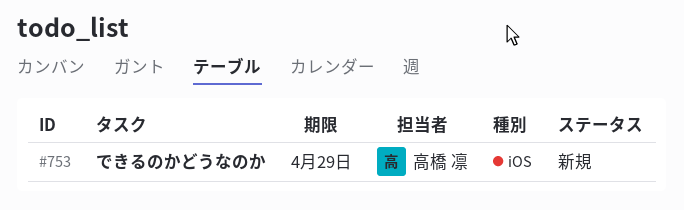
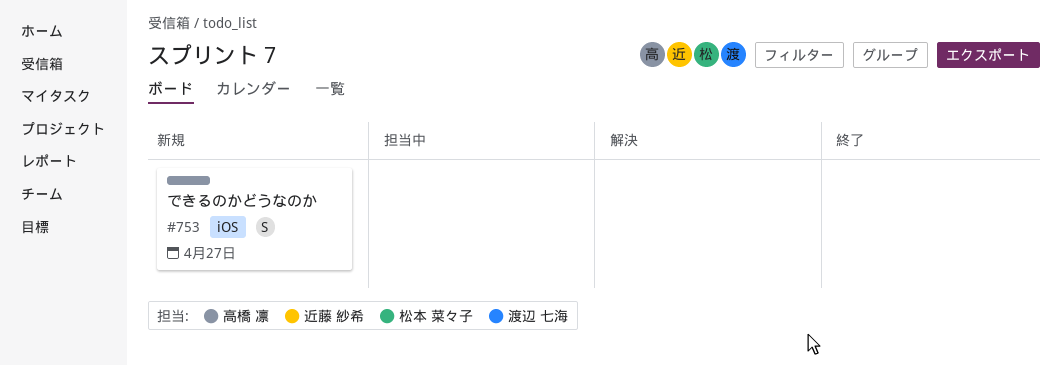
#753, due: Apr 29 -> Apr 27

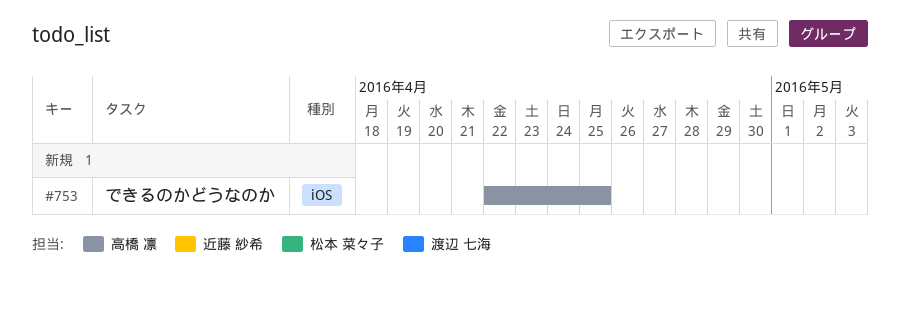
#753, due: Apr 27 -> Apr 25

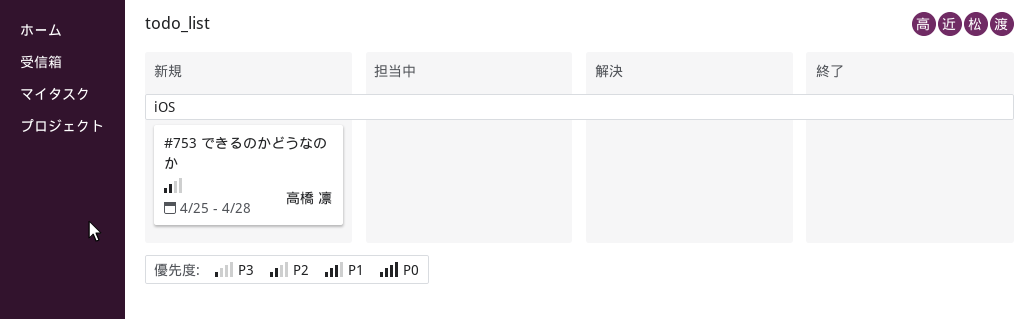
#753, start: Apr 22 -> Apr 25
#753, due: Apr 25 -> Apr 28

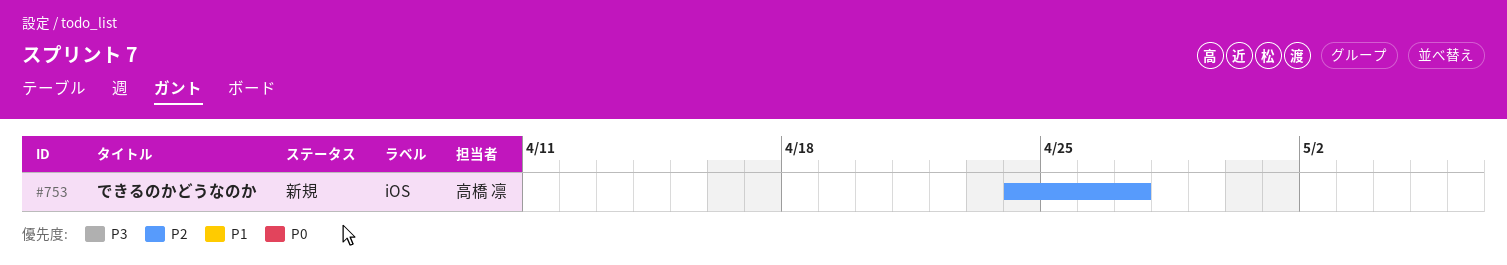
#753, start: Apr 25 -> Apr 24
#753, due: Apr 28 -> Apr 27

